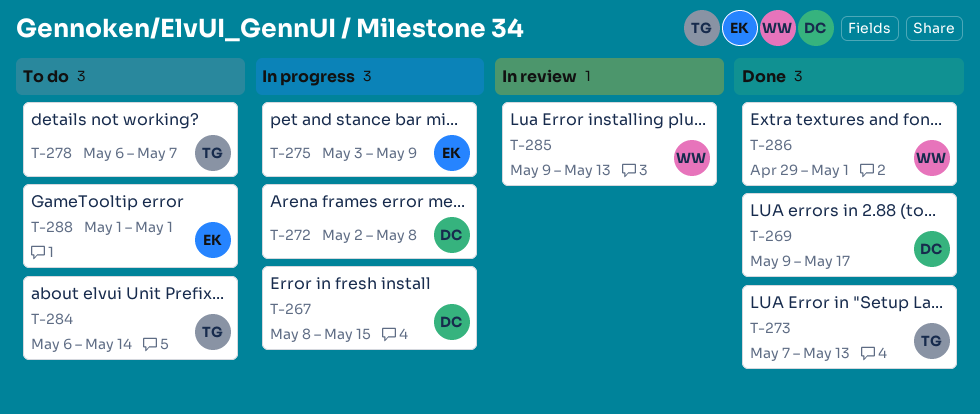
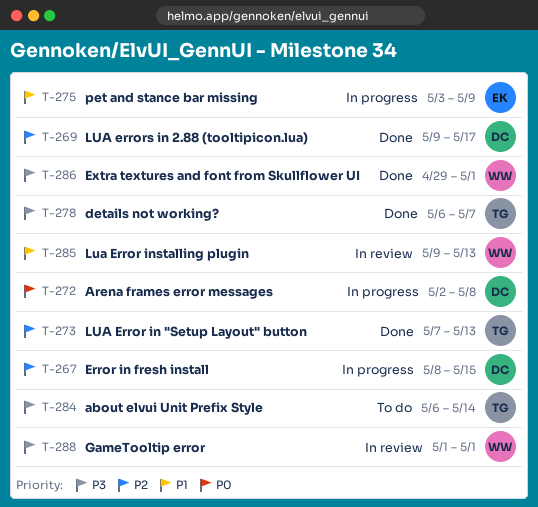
T-278, status: To do -> Done
T-288, status: To do -> In review
T-288, owner: EK -> WW

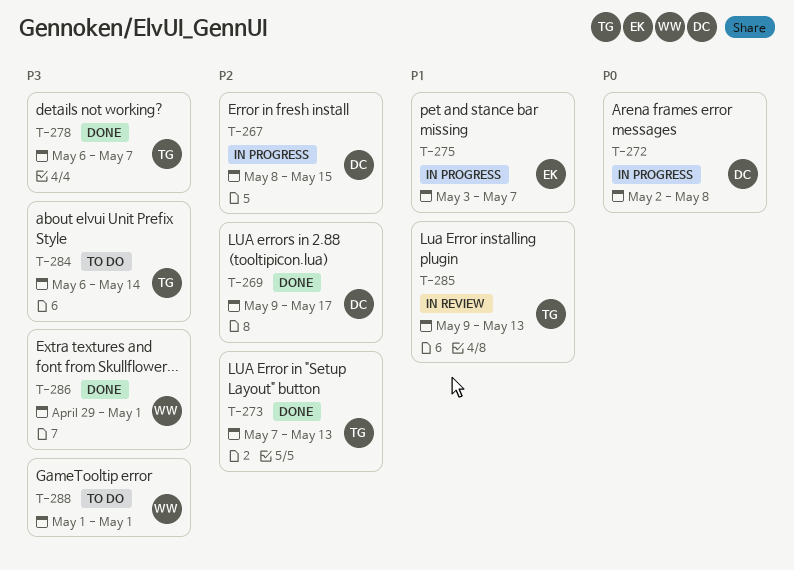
T-275, due: May 9 -> May 7
T-285, owner: WW -> TG
T-288, status: In review -> To do

